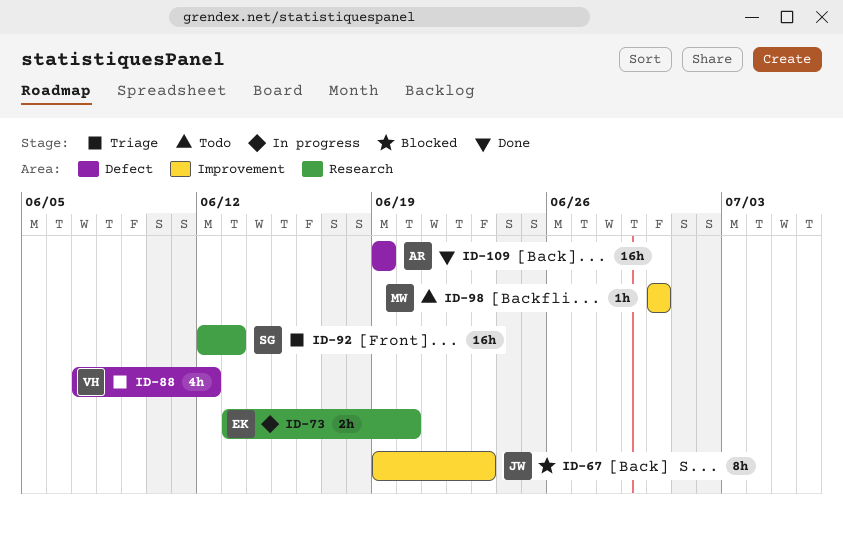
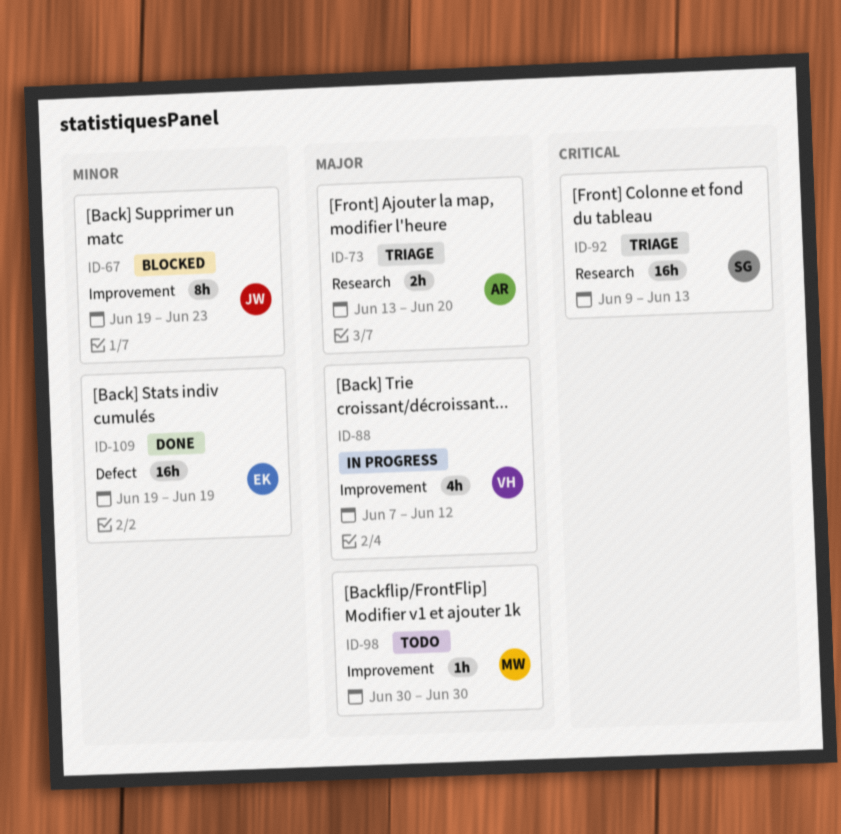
ID-73, status: In progress -> Triage
ID-73, owner: EK -> AR
ID-88, status: Triage -> In progress
ID-88, label: Defect -> Improvement
ID-92, start: Jun 12 -> Jun 9
ID-109, owner: AR -> EK

